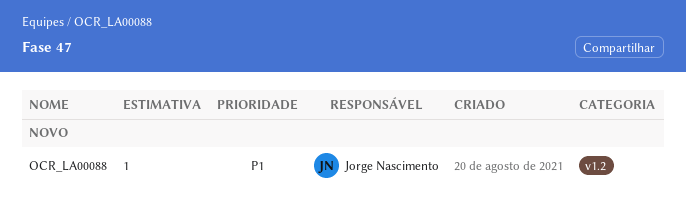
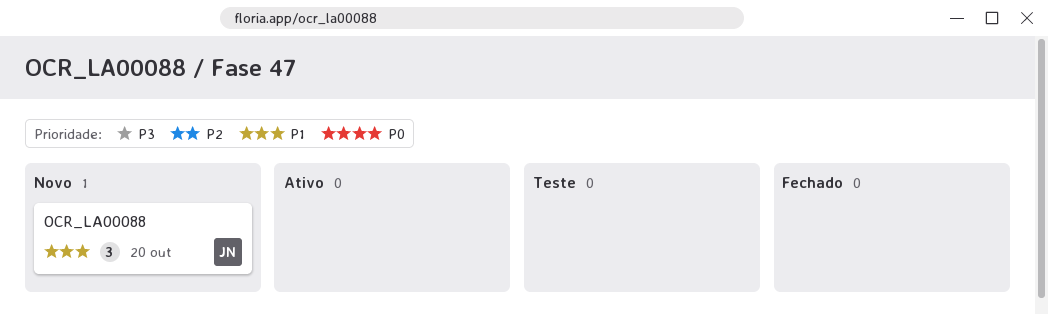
OCR_LA00088, estimate: 1 -> 3

